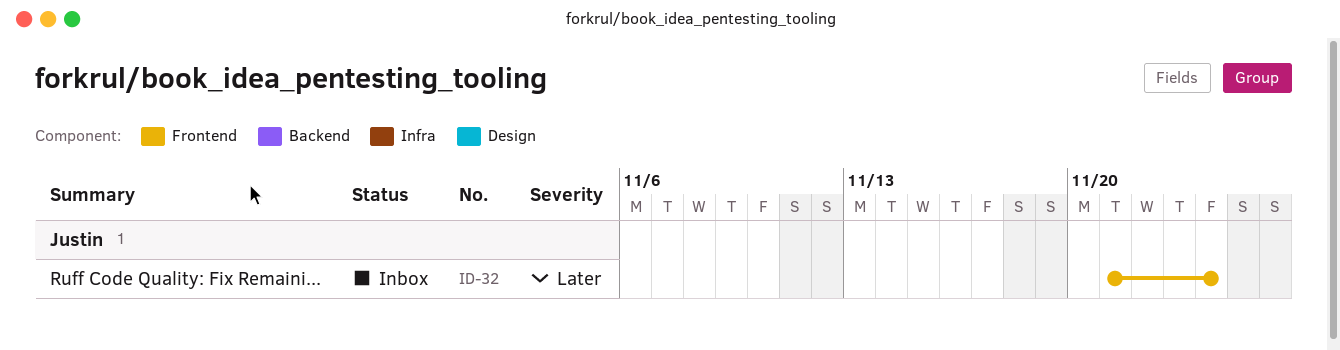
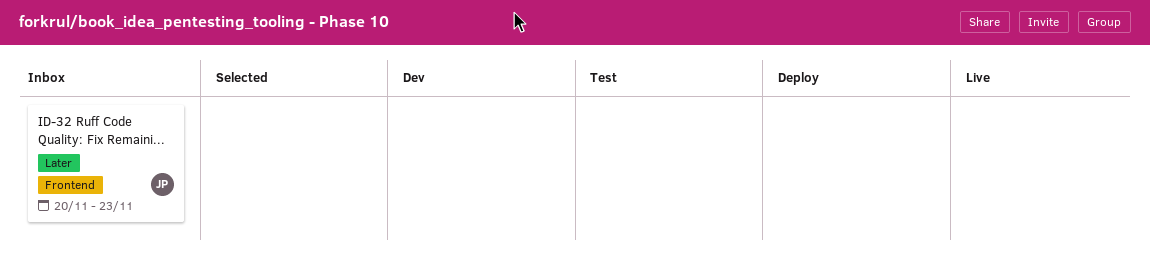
ID-32, start: Nov 21 -> Nov 20
ID-32, due: Nov 24 -> Nov 23

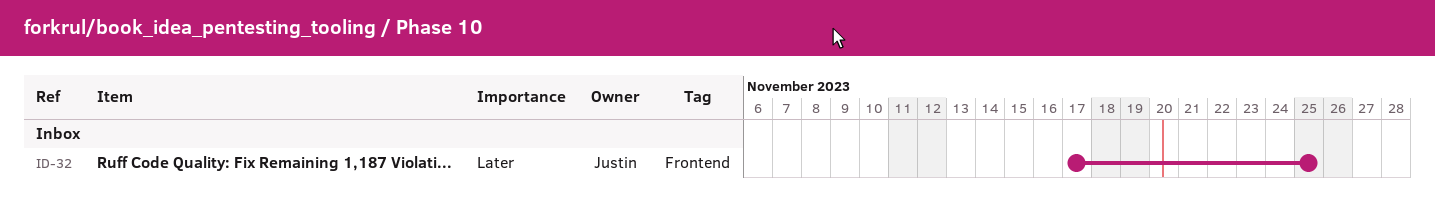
ID-32, start: Nov 20 -> Nov 17
ID-32, due: Nov 23 -> Nov 25

